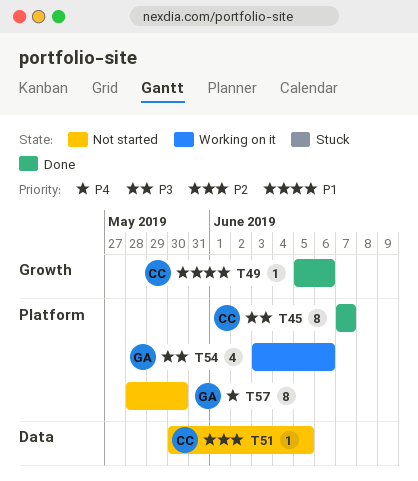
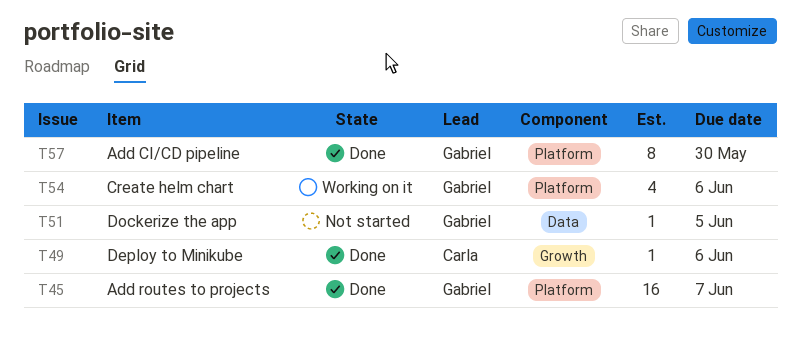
T45, owner: Carla -> Gabriel
T45, estimate: 8 -> 16
T51, owner: Carla -> Gabriel
T57, status: Not started -> Done

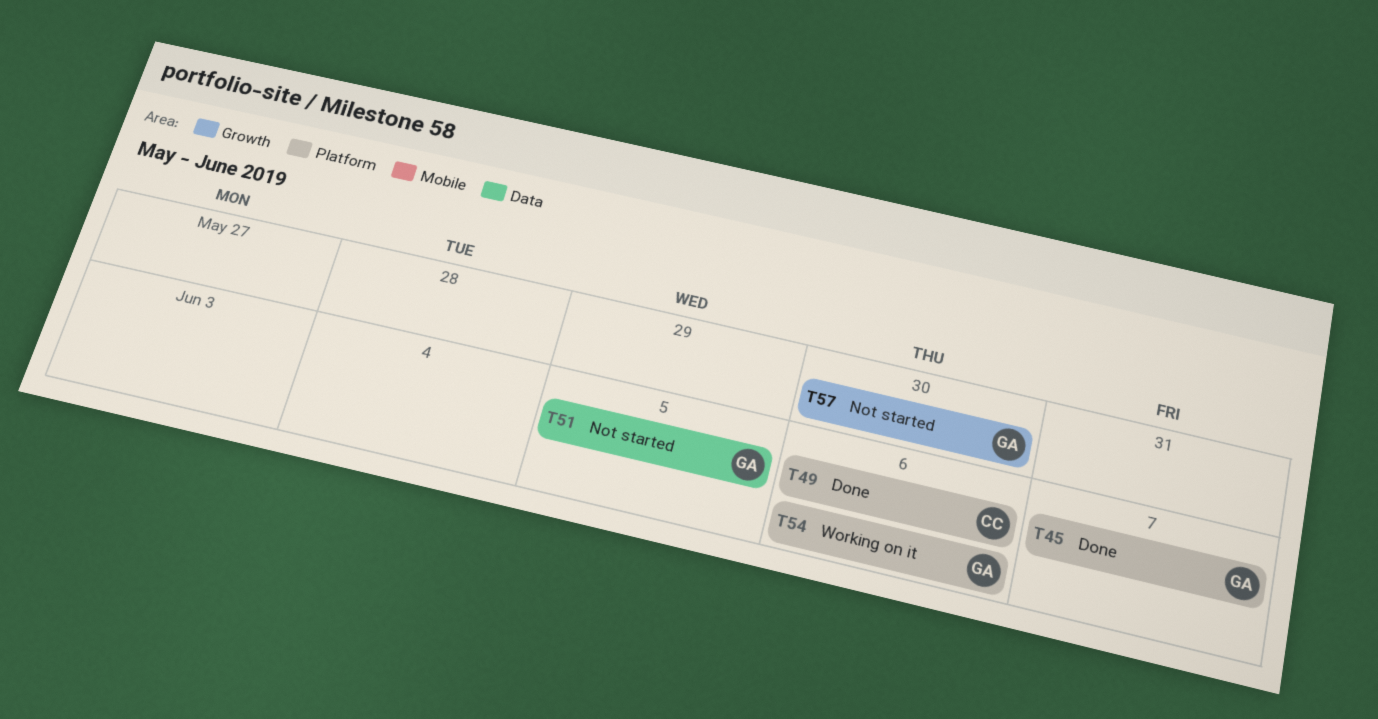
T49, label: Growth -> Platform
T57, status: Done -> Not started
T57, label: Platform -> Growth

